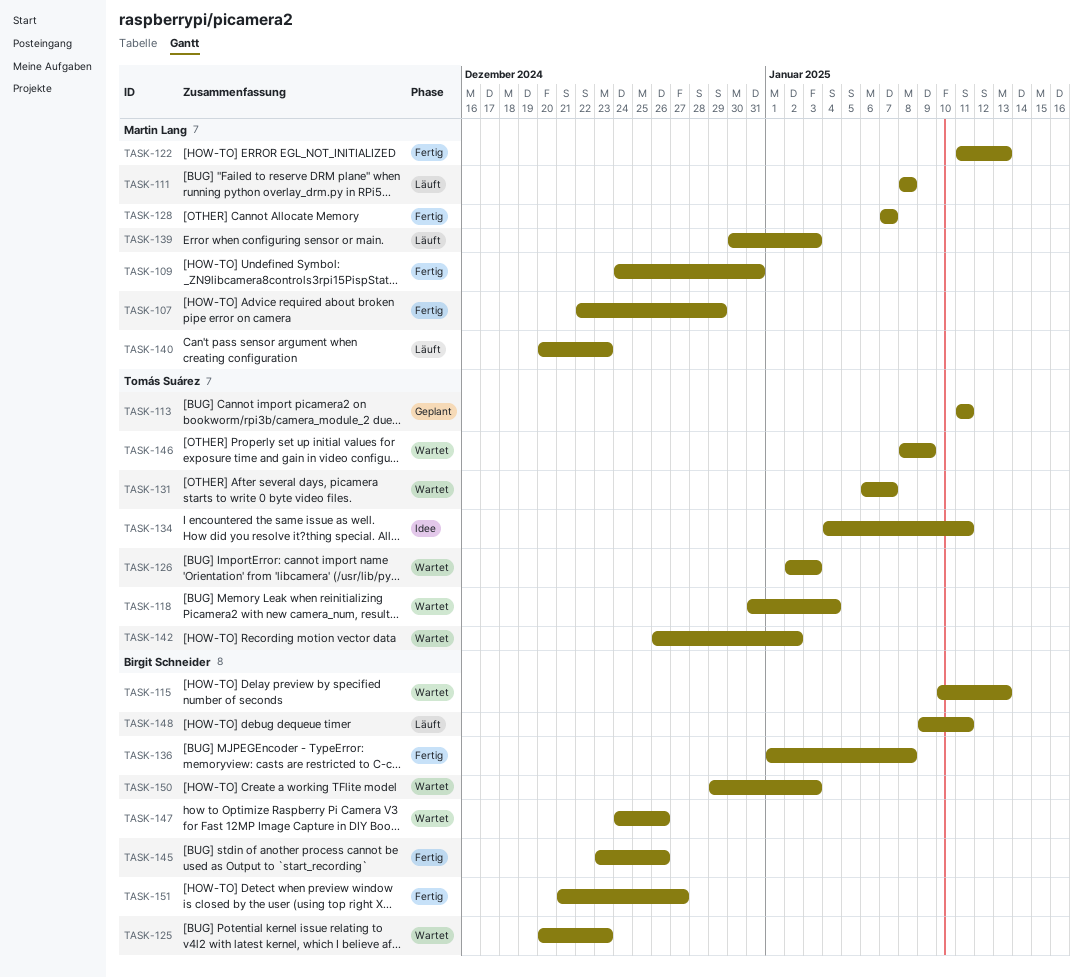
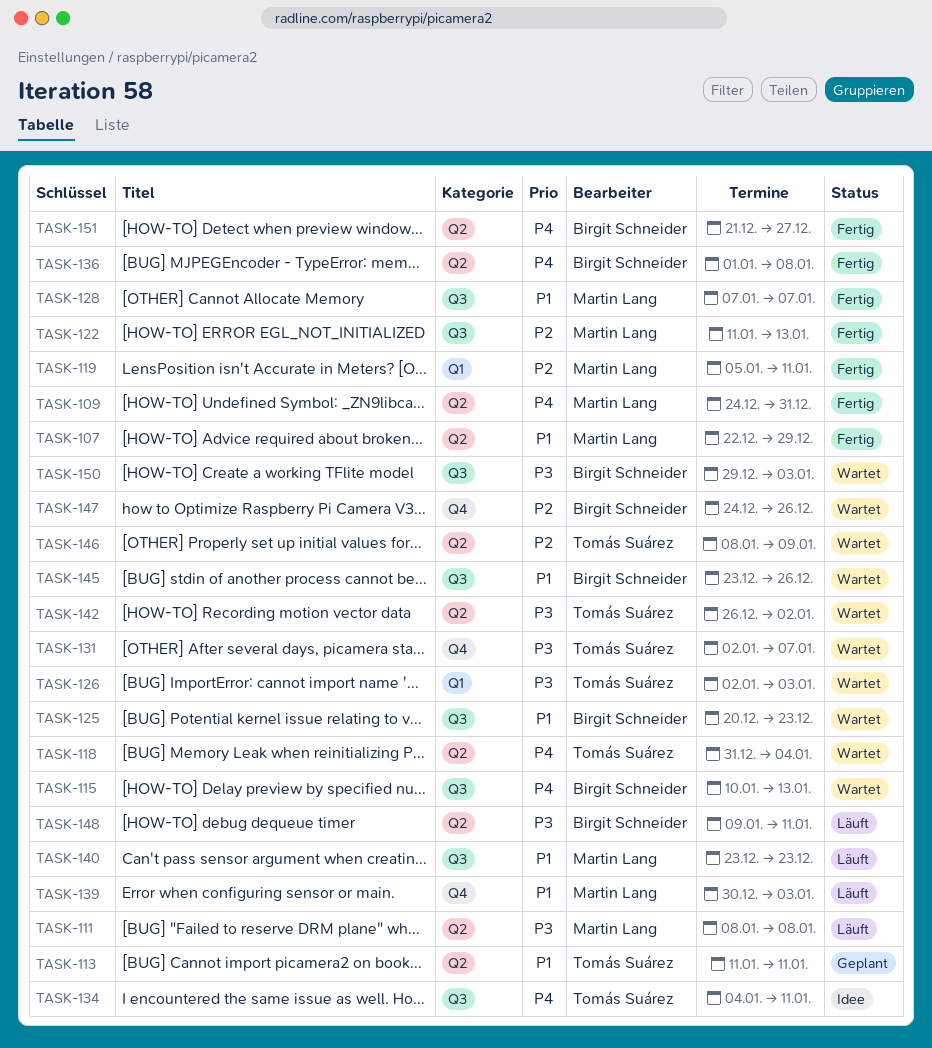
TASK-119: none -> present
TASK-131, start: Jan 6 -> Jan 2
TASK-140, start: Dec 20 -> Dec 23
TASK-145, status: Fertig -> Wartet

